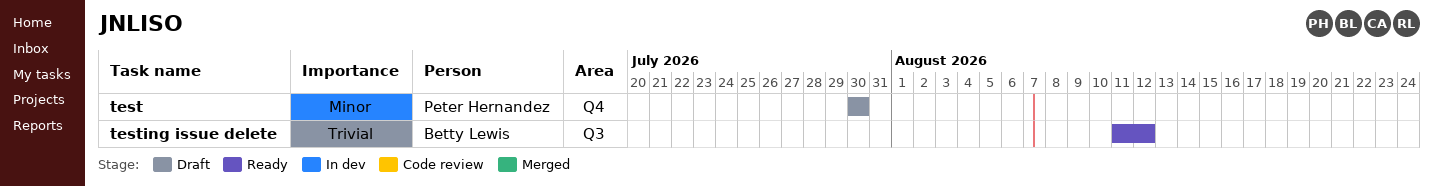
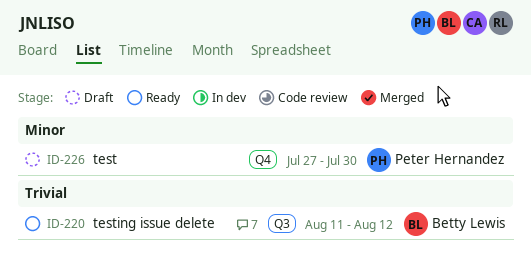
test, start: Jul 30 -> Jul 27

